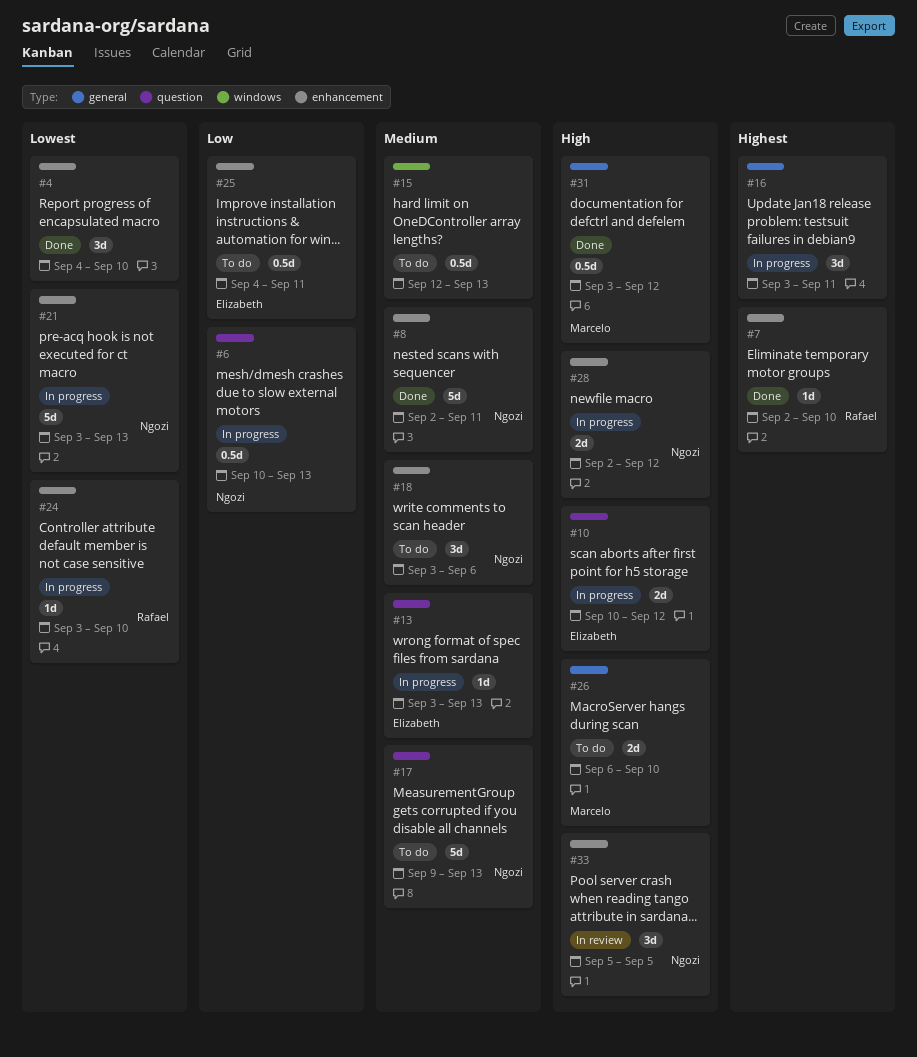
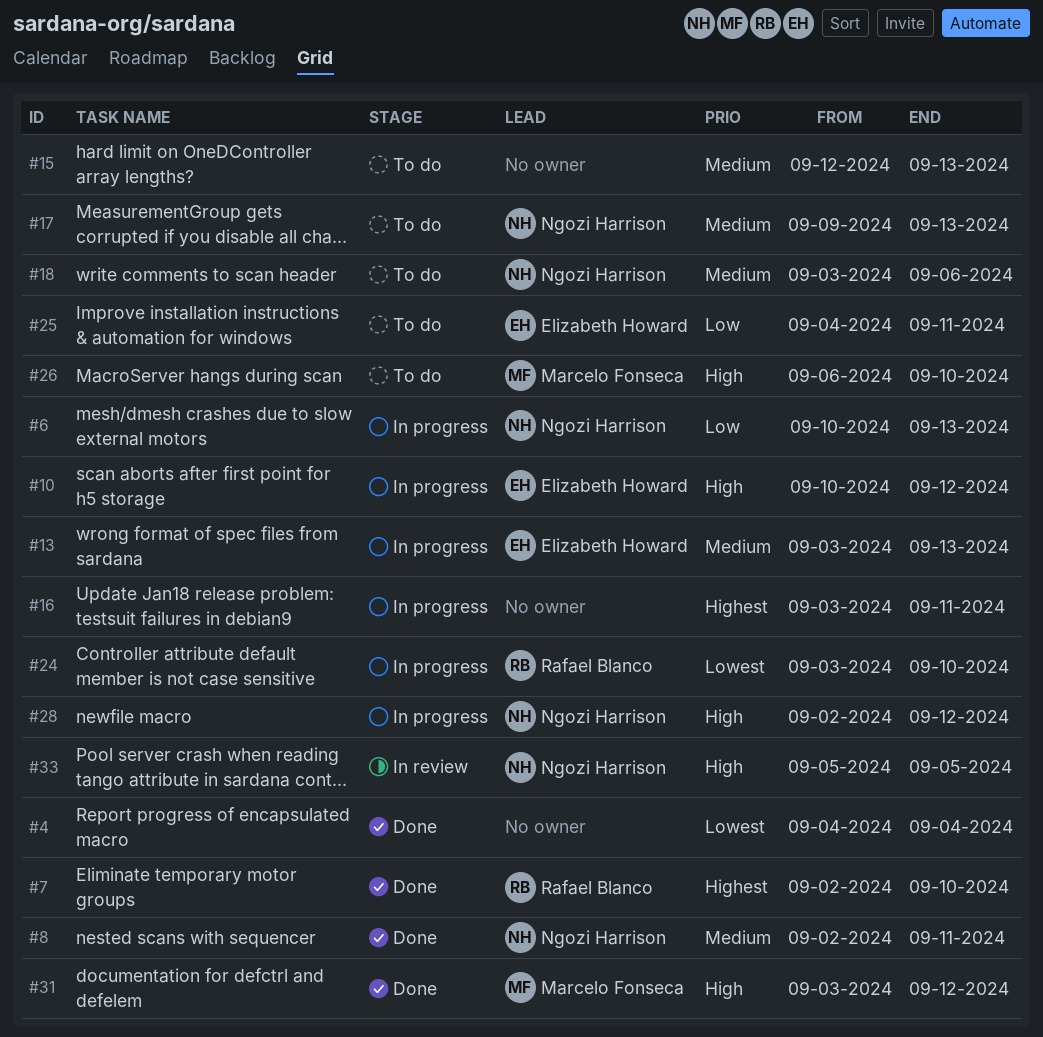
#4, due: Sep 10 -> Sep 4
#21: present -> none

